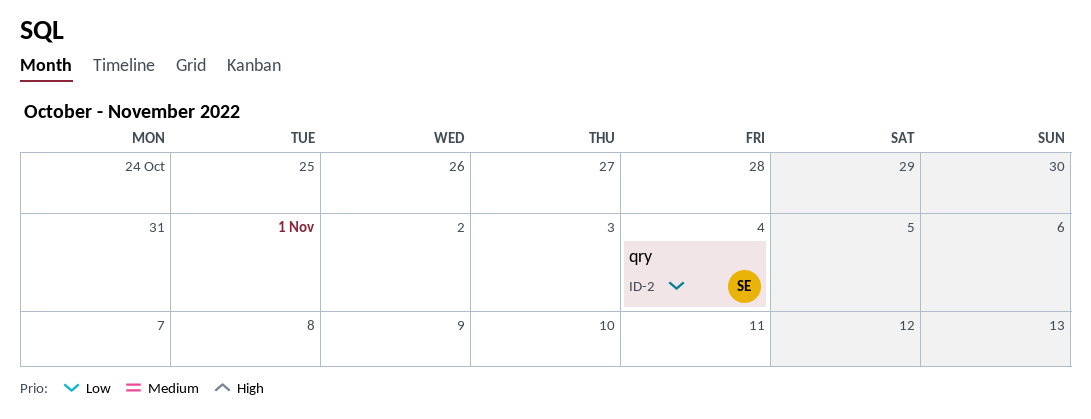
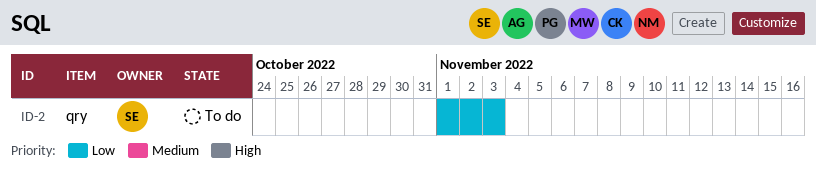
ID-2, due: Nov 4 -> Nov 3

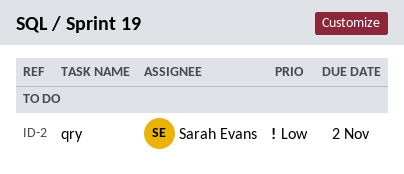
ID-2, due: Nov 3 -> Nov 2

